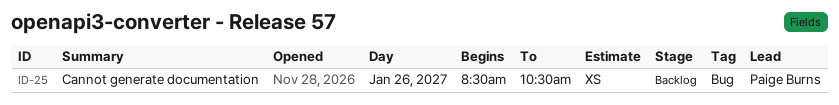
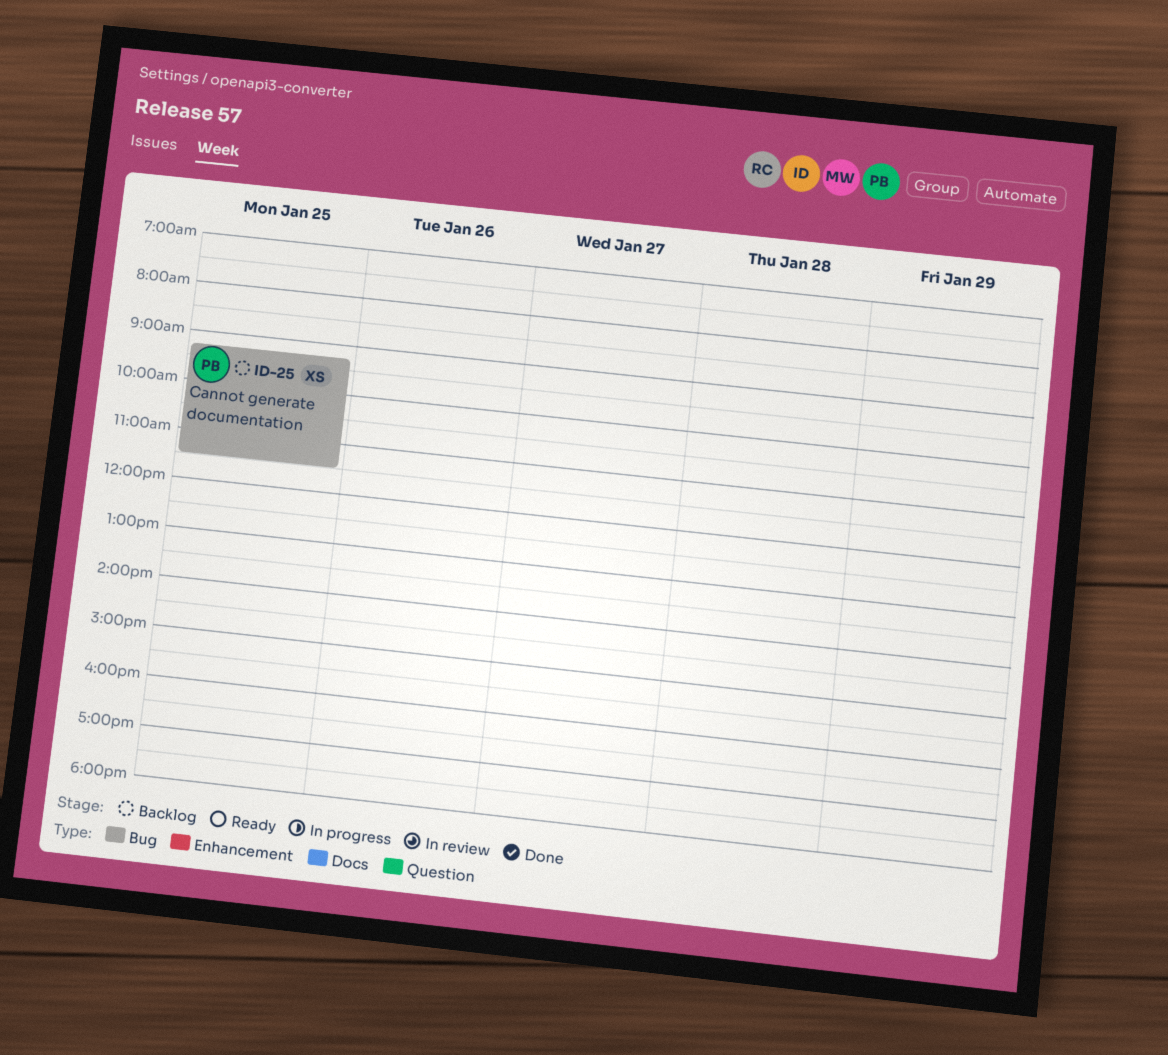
ID-25, day: Jan 26 -> Jan 25
ID-25, begins: 08:30 -> 09:15
ID-25, ends: 10:30 -> 11:30

